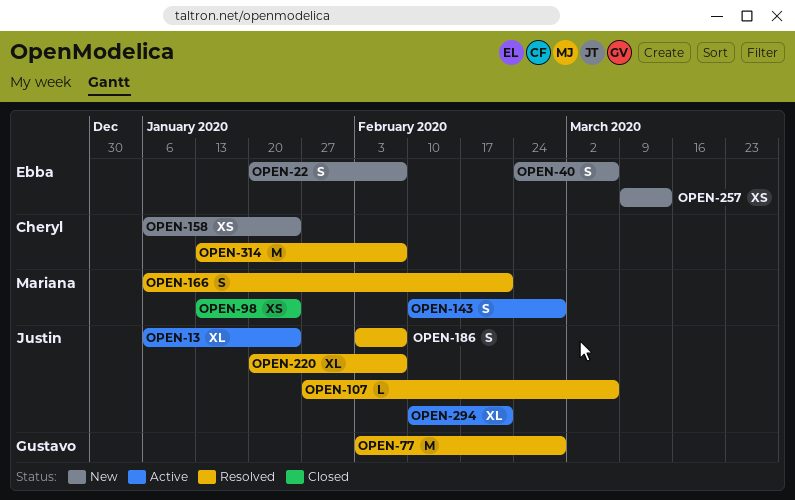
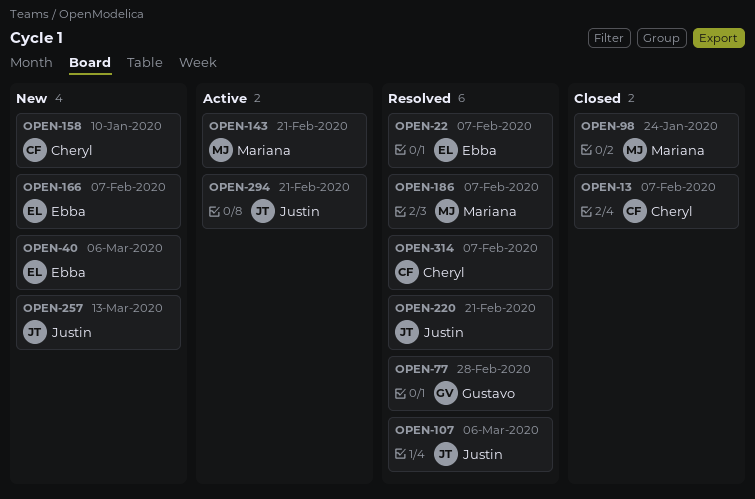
OPEN-13, status: Active -> Closed
OPEN-13, owner: Justin -> Cheryl
OPEN-13, due: Jan 24 -> Feb 7
OPEN-22, status: New -> Resolved
OPEN-143, due: Feb 28 -> Feb 21
OPEN-158, due: Jan 24 -> Jan 10
OPEN-166, status: Resolved -> New
OPEN-166, owner: Mariana -> Ebba
OPEN-166, due: Feb 21 -> Feb 7
OPEN-186, owner: Justin -> Mariana
OPEN-220, due: Feb 7 -> Feb 21
OPEN-257, owner: Ebba -> Justin

